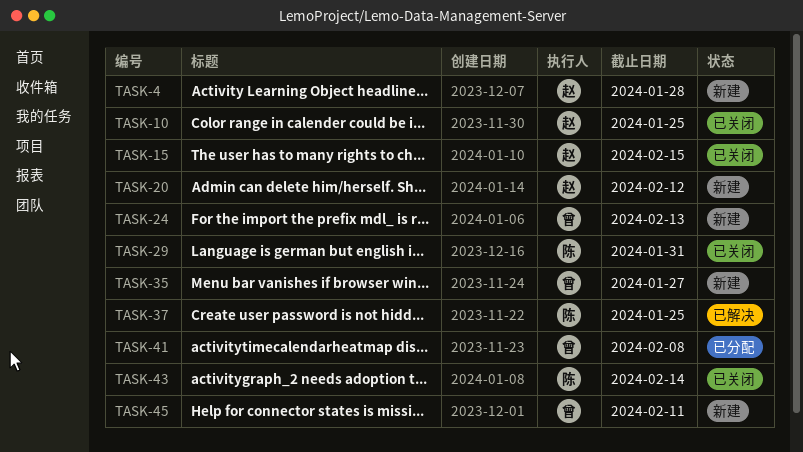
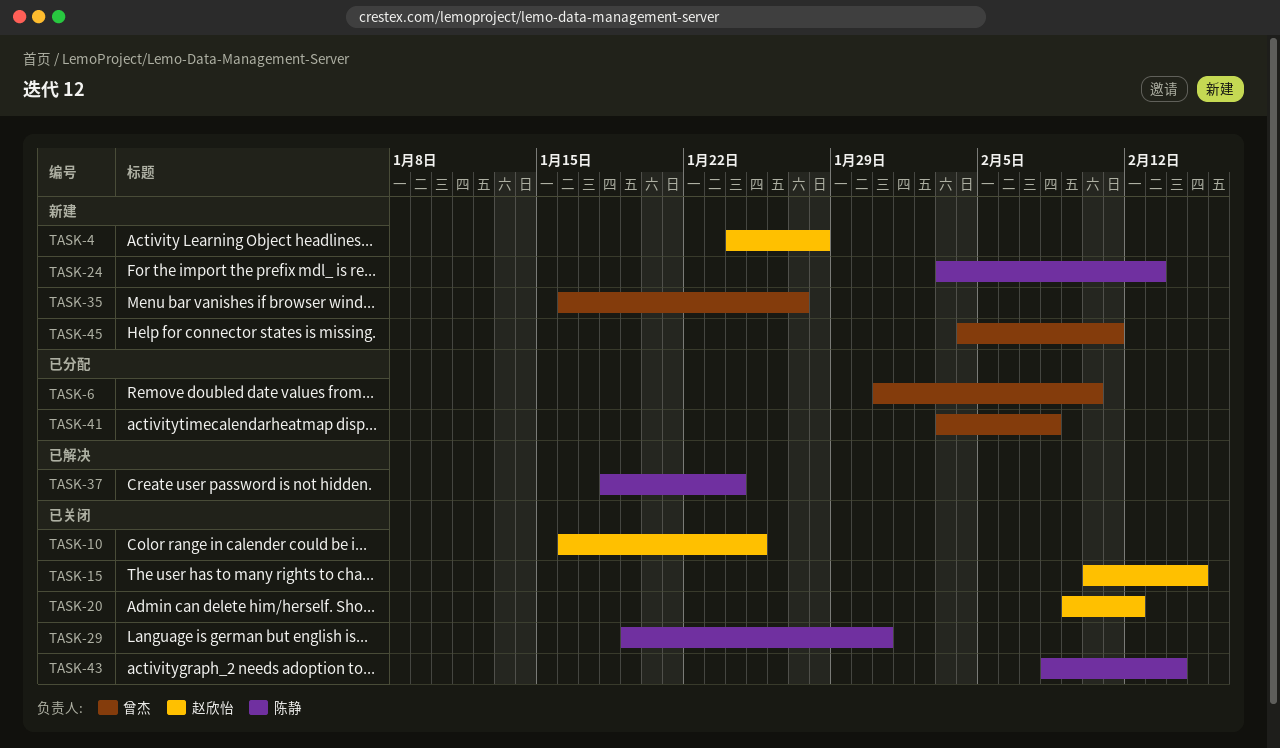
TASK-6: none -> present
TASK-20, status: 新建 -> 已关闭
TASK-24, owner: 曾杰 -> 陈静
TASK-37, due: Jan 25 -> Jan 24

